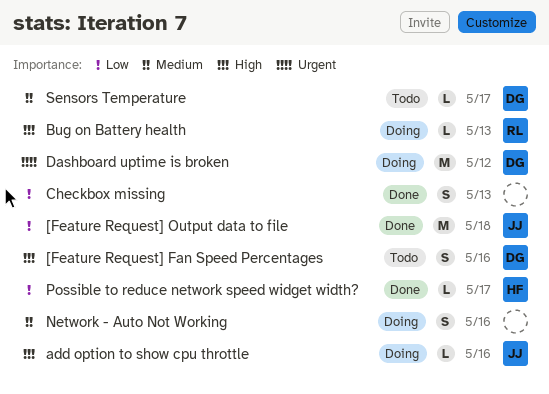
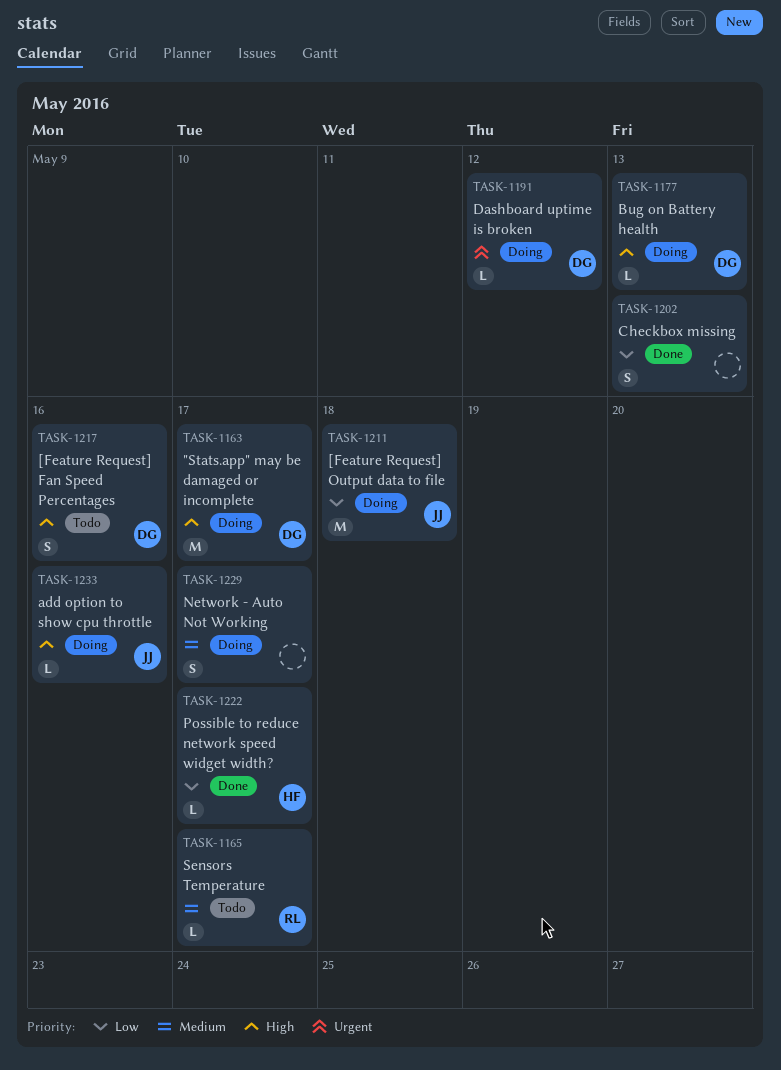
"Stats.app" may be damaged or incomplete: none -> present
[Feature Request] Output data to file, status: Done -> Doing
Bug on Battery health, owner: RL -> DG
Dashboard uptime is broken, estimate: M -> L
Network - Auto Not Working, due: May 16 -> May 17
Sensors Temperature, owner: DG -> RL

